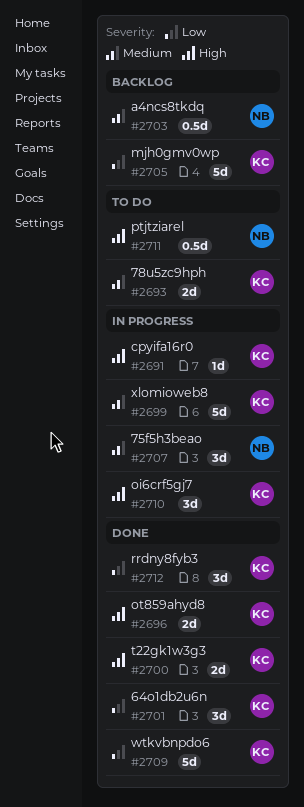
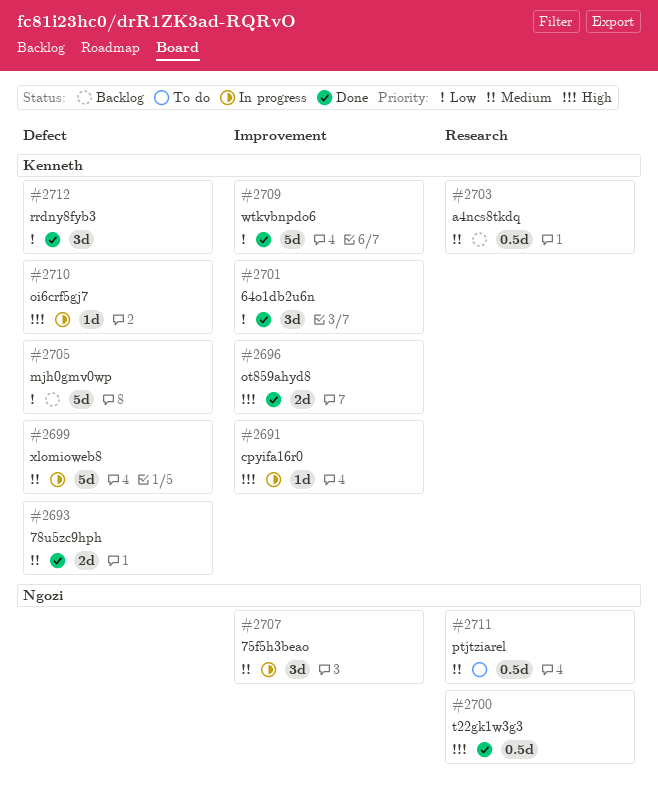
#2693, status: To do -> Done
#2700, owner: Kenneth -> Ngozi
#2700, estimate: 2d -> 0.5d
#2703, owner: Ngozi -> Kenneth
#2710, estimate: 3d -> 1d
#2711, priority: High -> Medium

